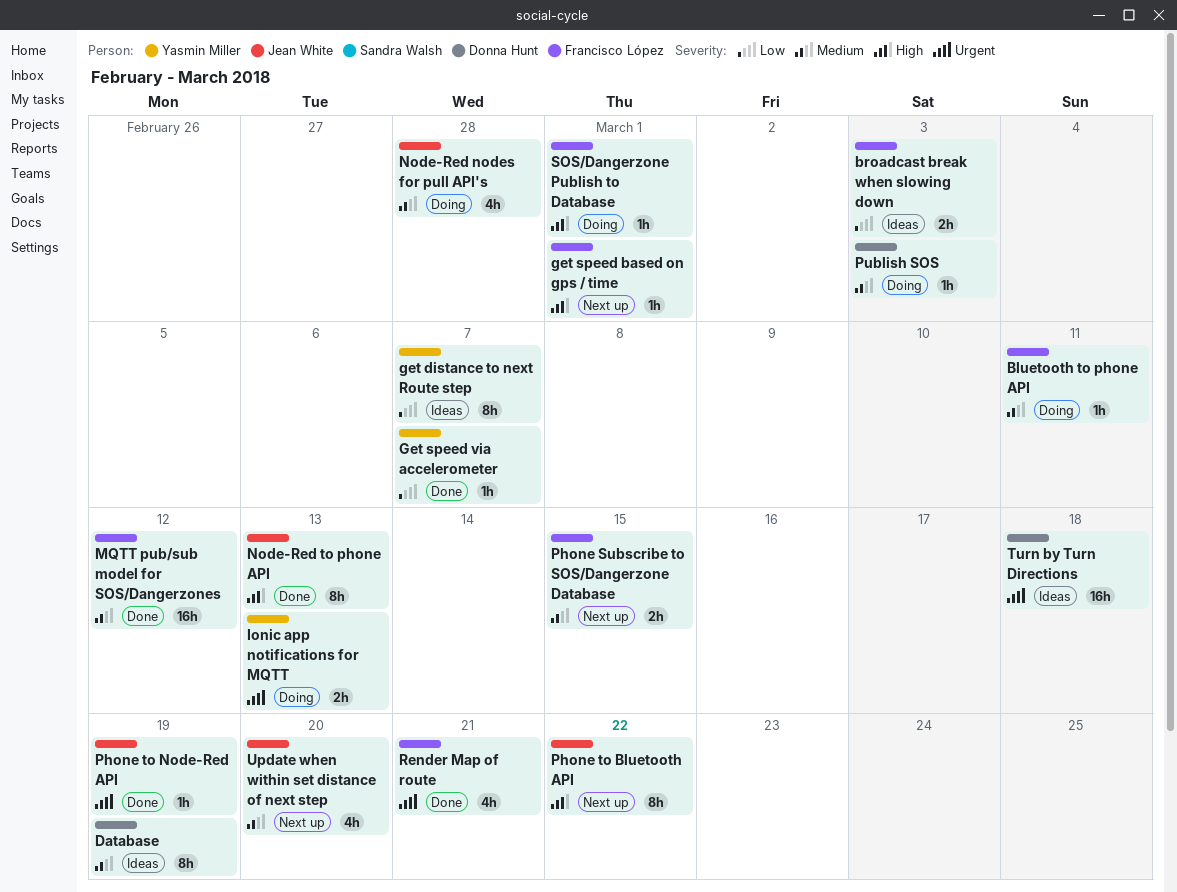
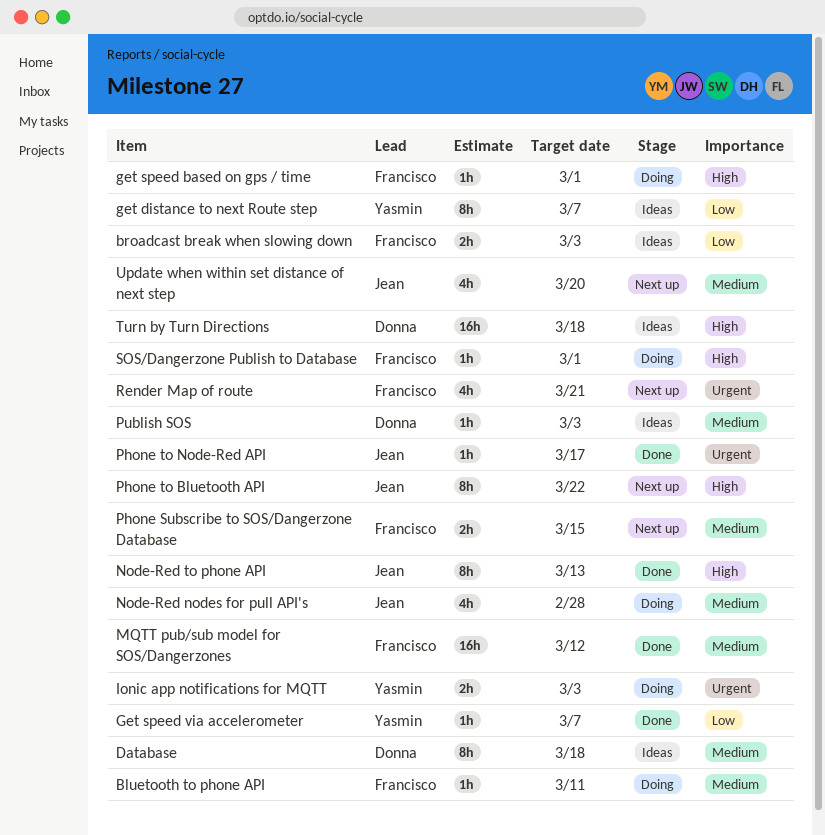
Database, due: Mar 19 -> Mar 18
get speed based on gps / time, status: Next up -> Doing
Ionic app notifications for MQTT, due: Mar 13 -> Mar 3
Phone to Node-Red API, due: Mar 19 -> Mar 17
Publish SOS, status: Doing -> Ideas
Render Map of route, status: Done -> Next up
Turn by Turn Directions, priority: Urgent -> High

